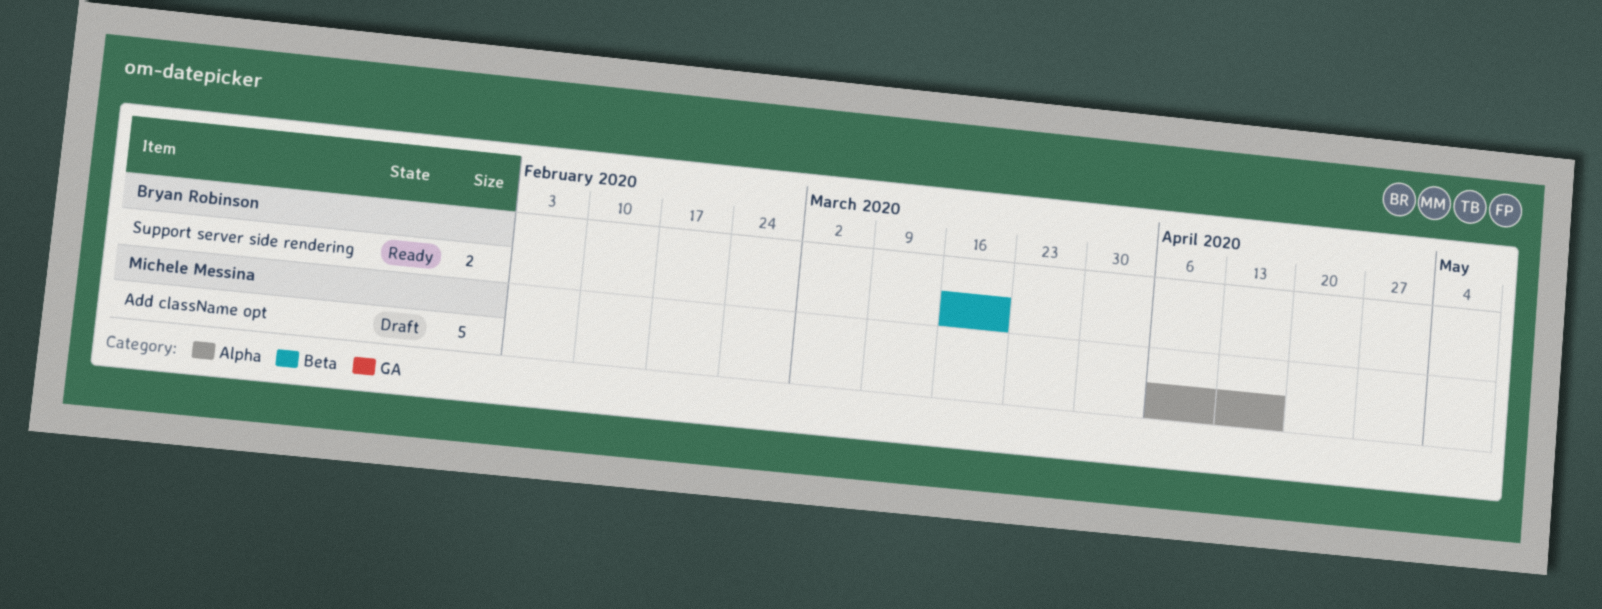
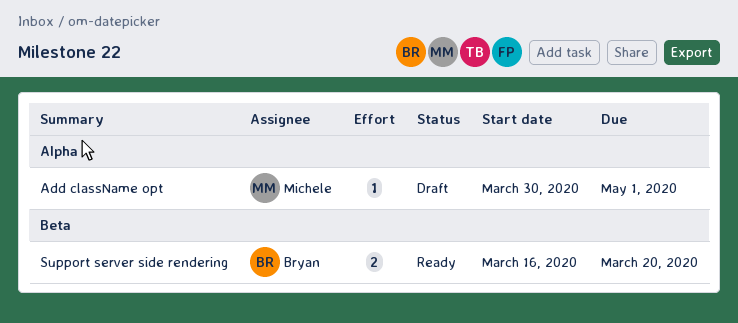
Add className opt, estimate: 5 -> 1
Add className opt, start: Apr 6 -> Mar 30
Add className opt, due: Apr 17 -> May 1

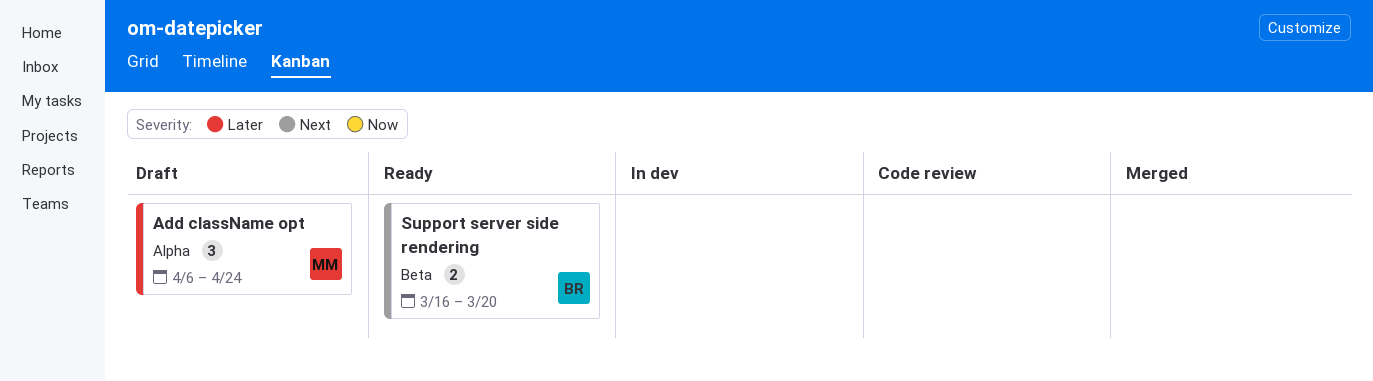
Add className opt, estimate: 1 -> 3
Add className opt, start: Mar 30 -> Apr 6
Add className opt, due: May 1 -> Apr 24

